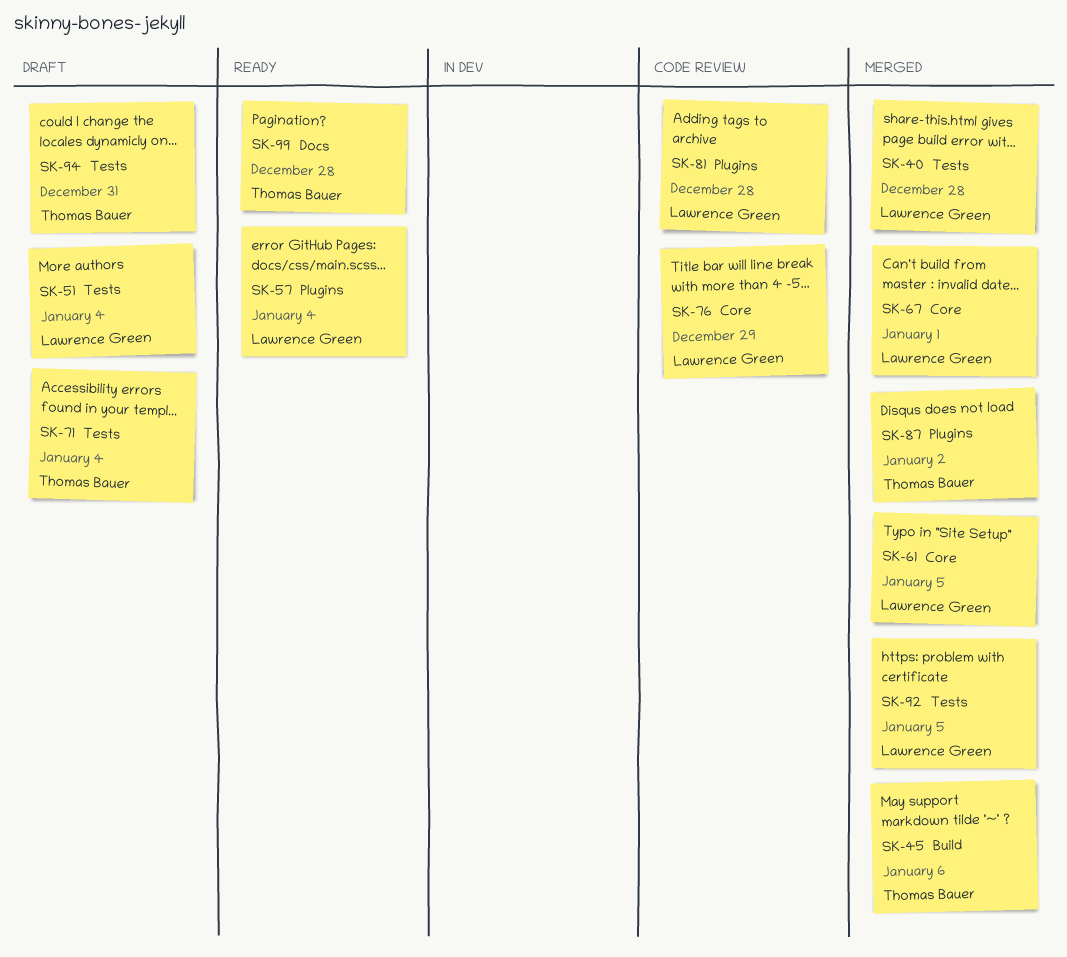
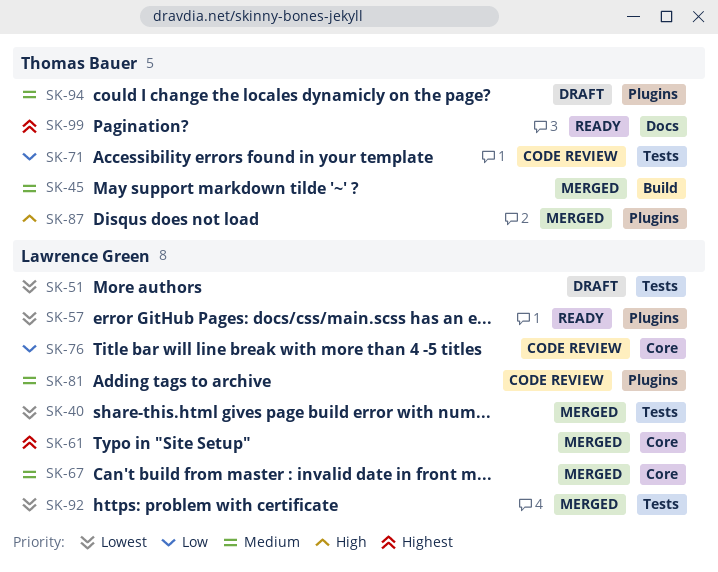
SK-71, status: Draft -> Code review
SK-94, label: Tests -> Plugins

